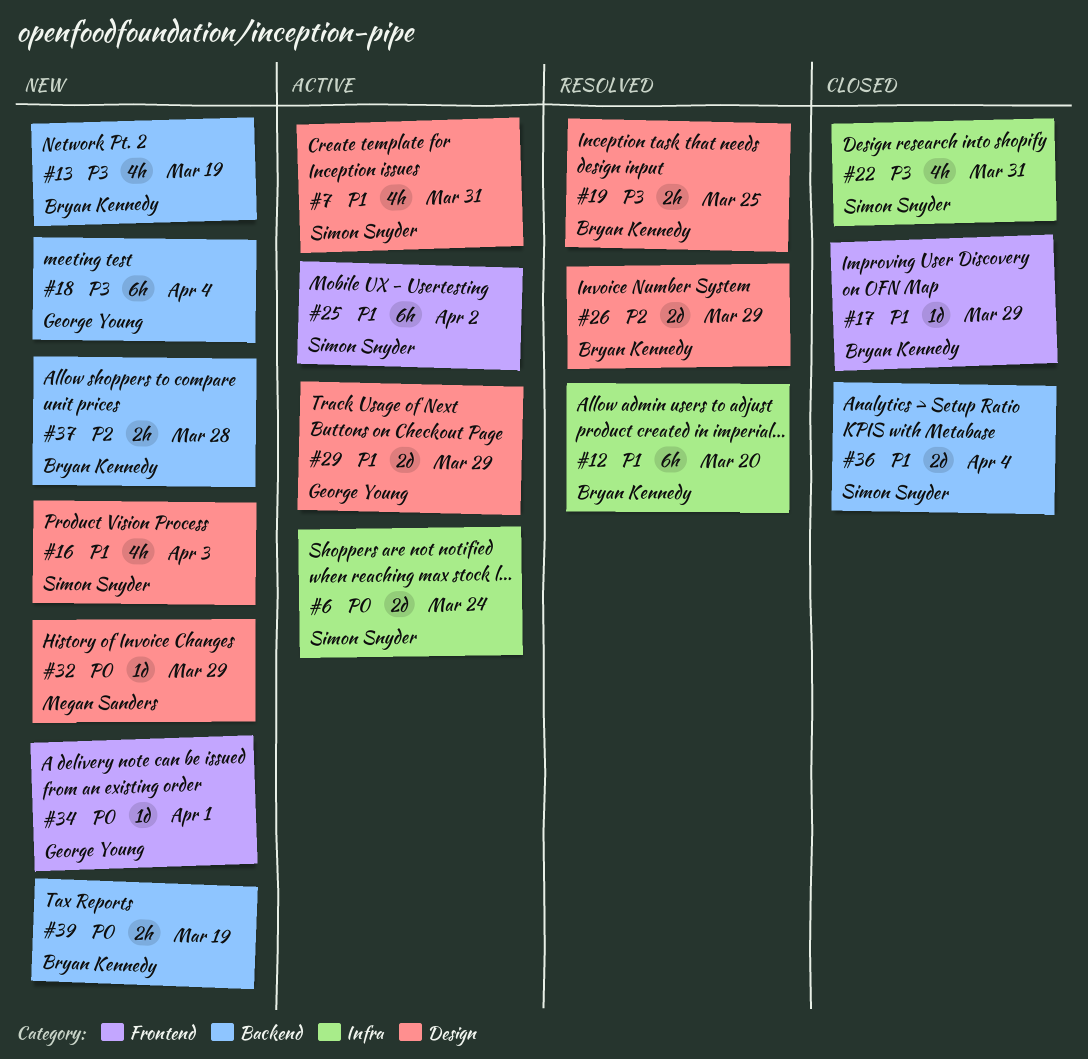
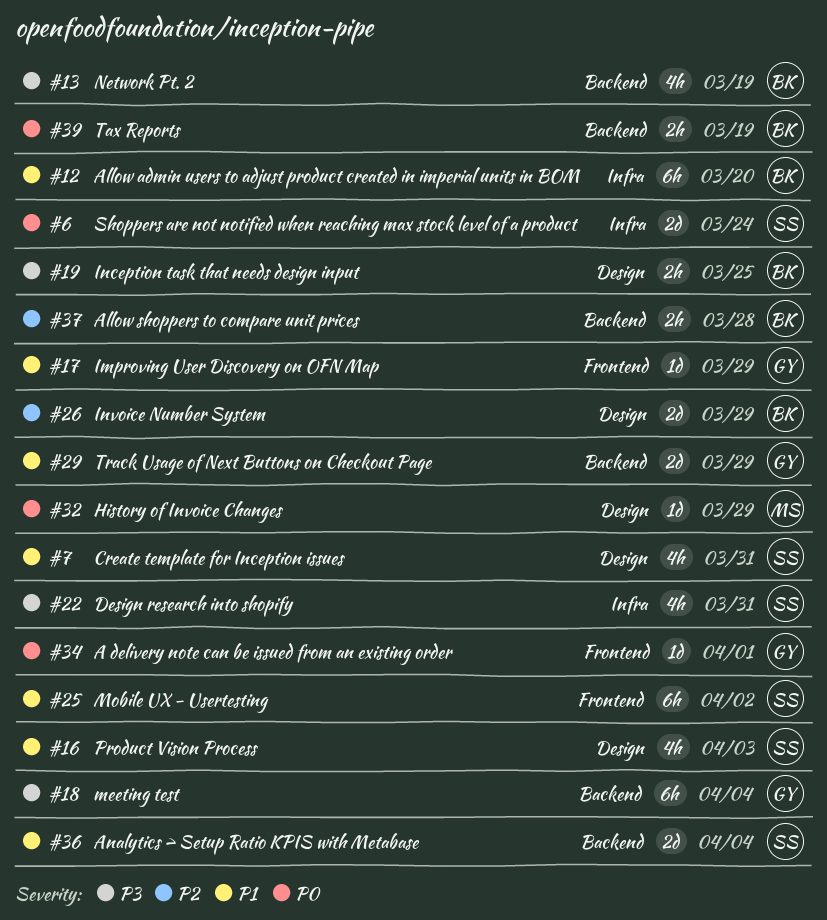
#17, owner: Bryan Kennedy -> George Young
#29, label: Design -> Backend

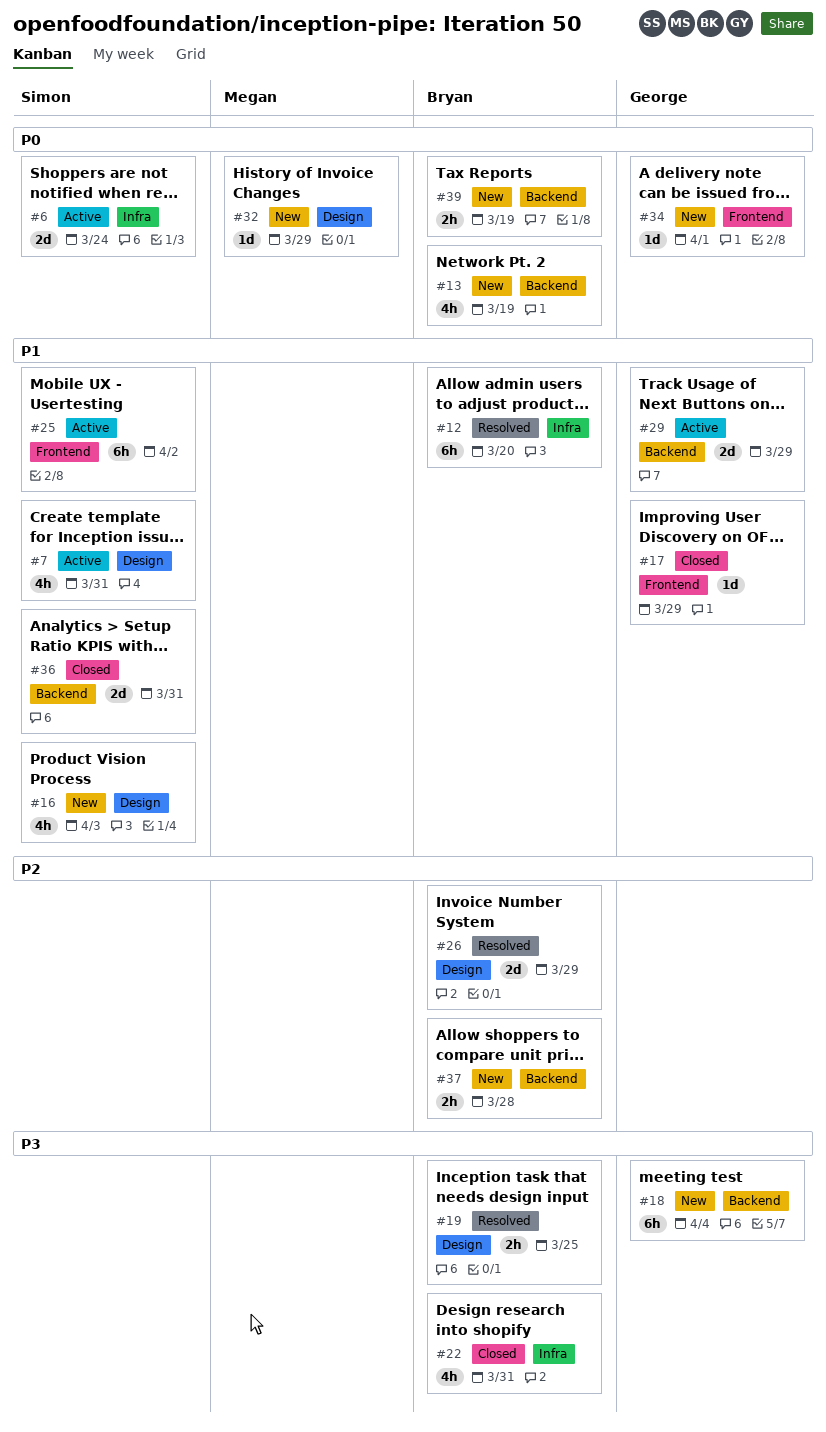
#13, priority: P3 -> P0
#22, owner: Simon -> Bryan
#36, due: Apr 4 -> Mar 31

